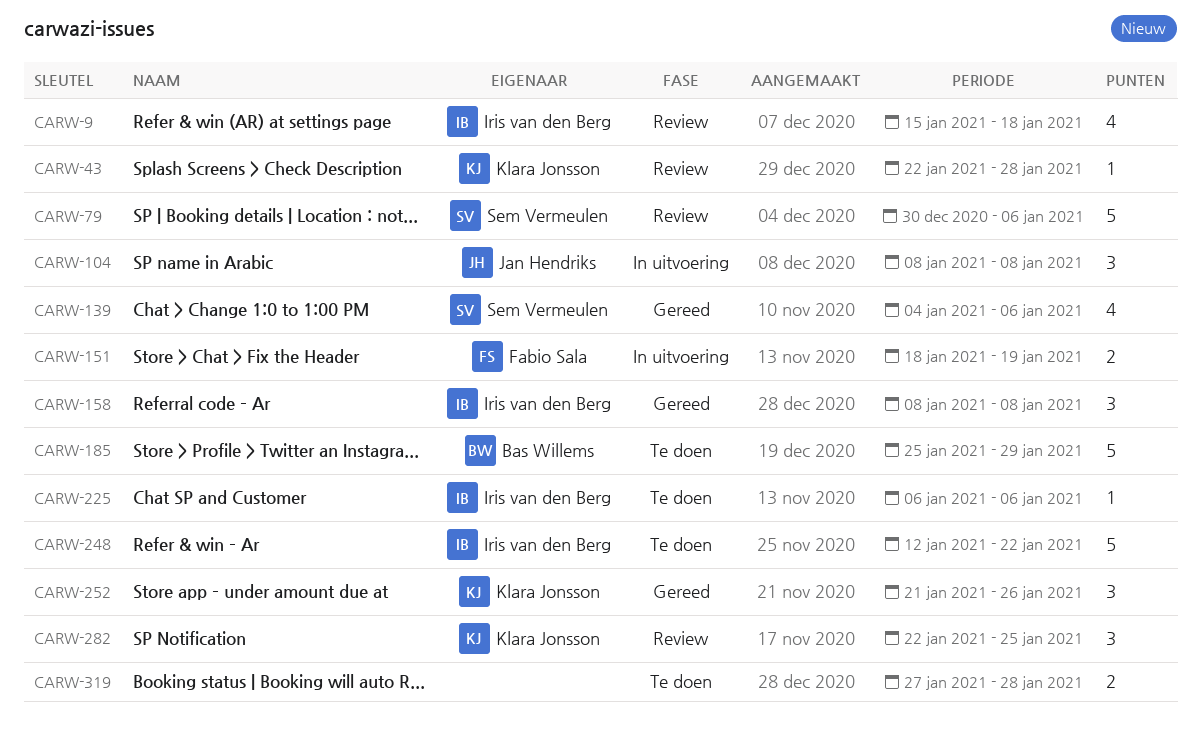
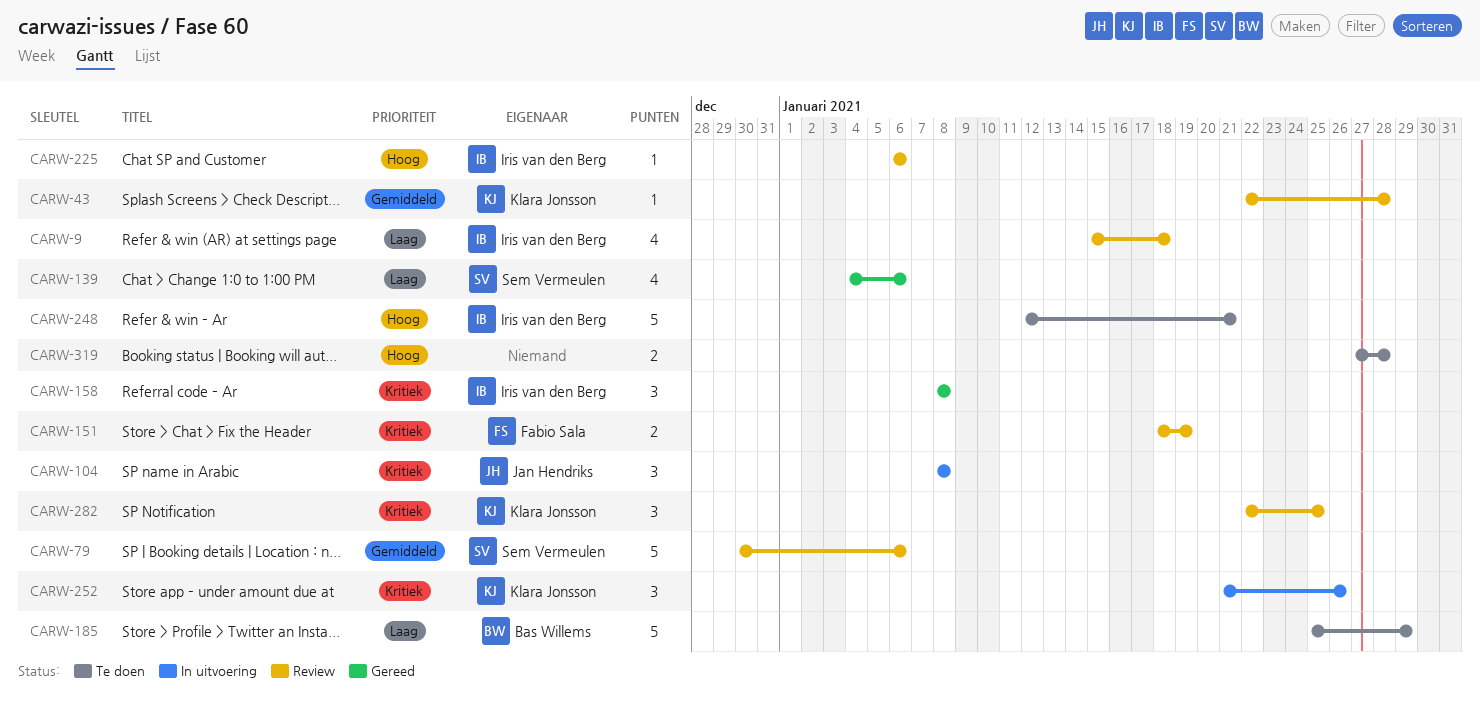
CARW-151, status: In uitvoering -> Review
CARW-225, status: Te doen -> Review
CARW-248, due: Jan 22 -> Jan 21
CARW-252, status: Gereed -> In uitvoering

